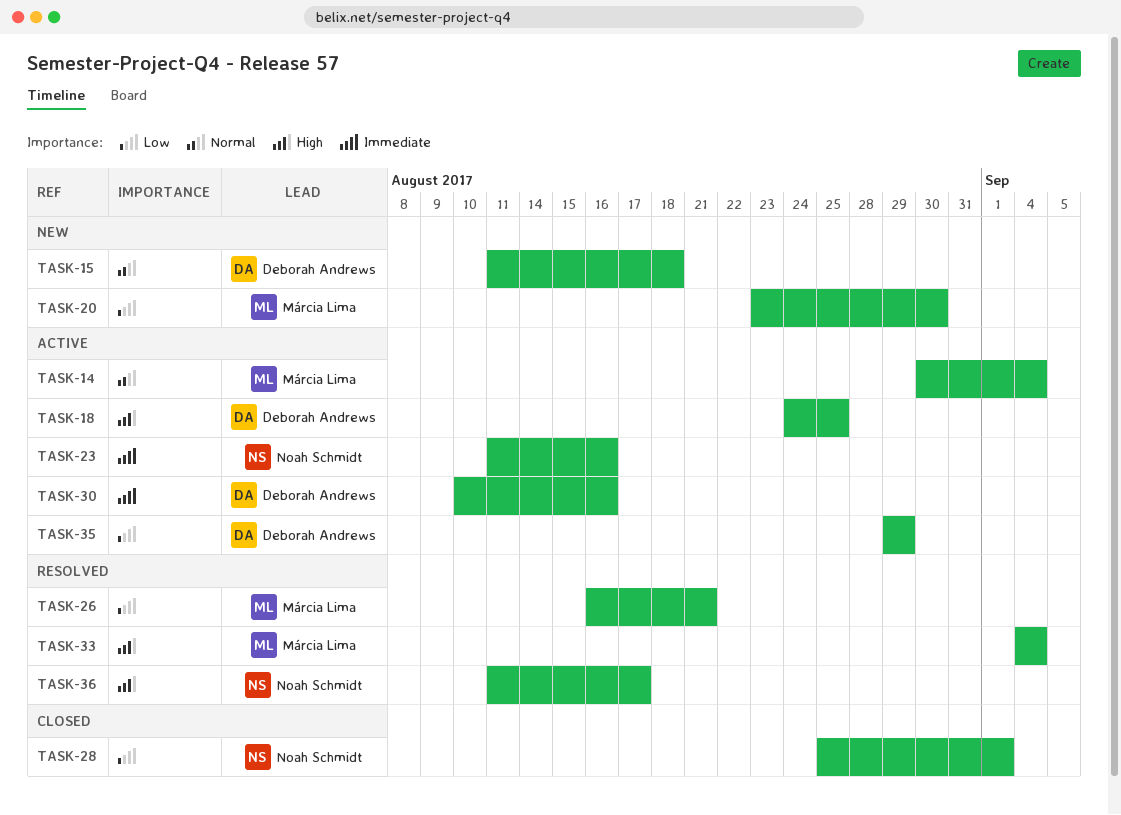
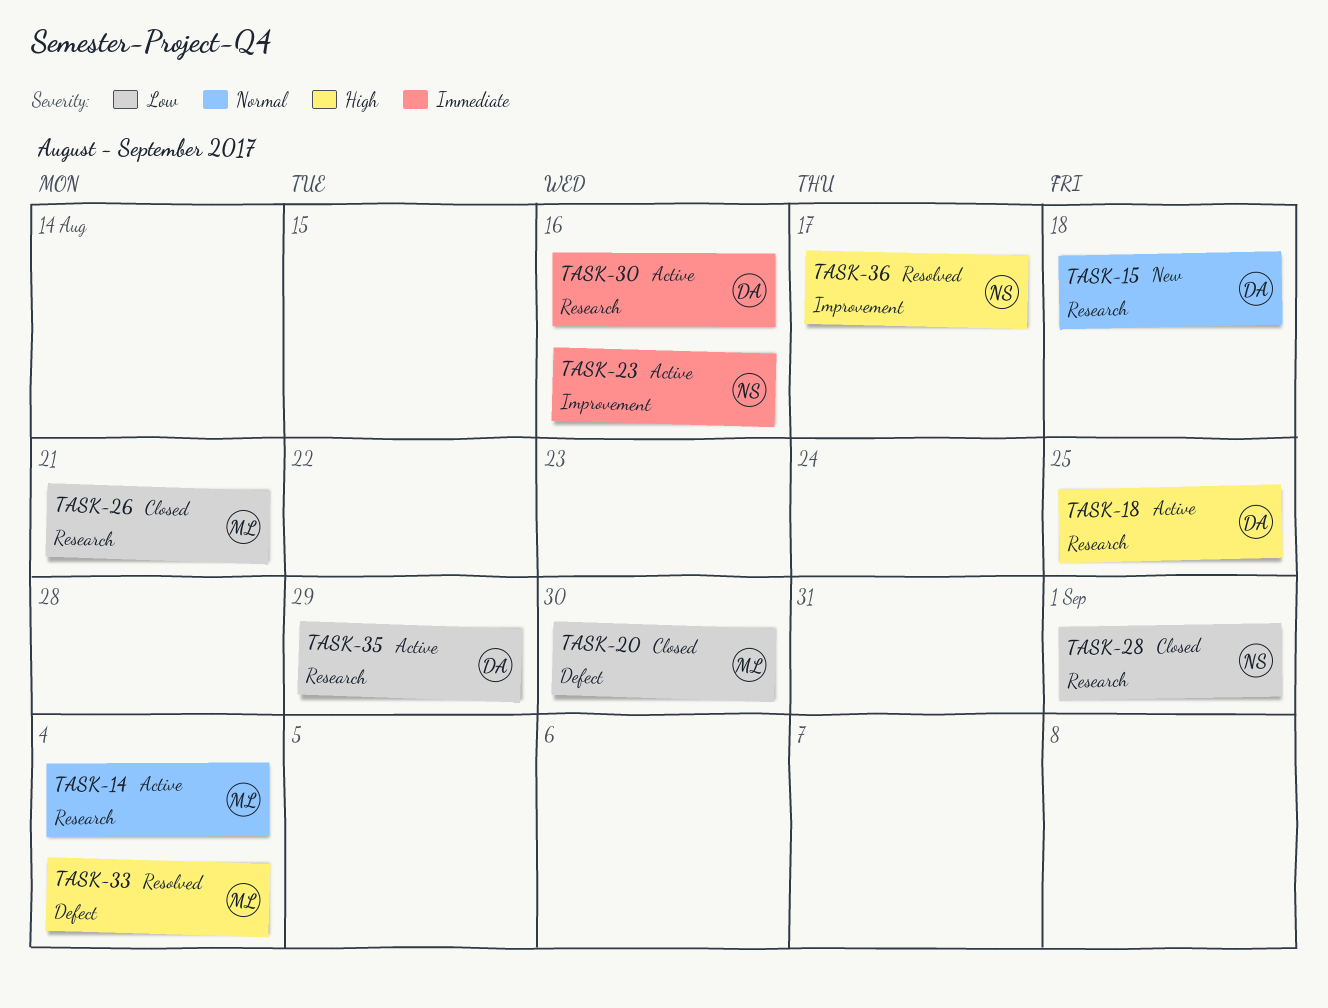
TASK-20, status: New -> Closed
TASK-26, status: Resolved -> Closed

